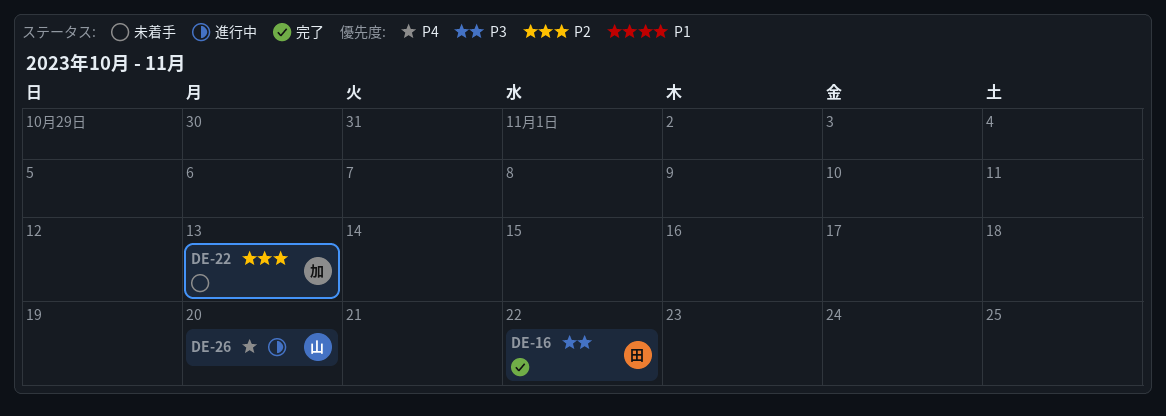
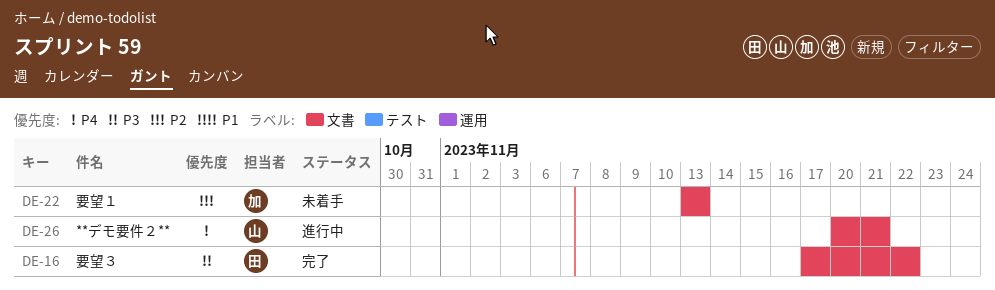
DE-26, due: Nov 20 -> Nov 21

